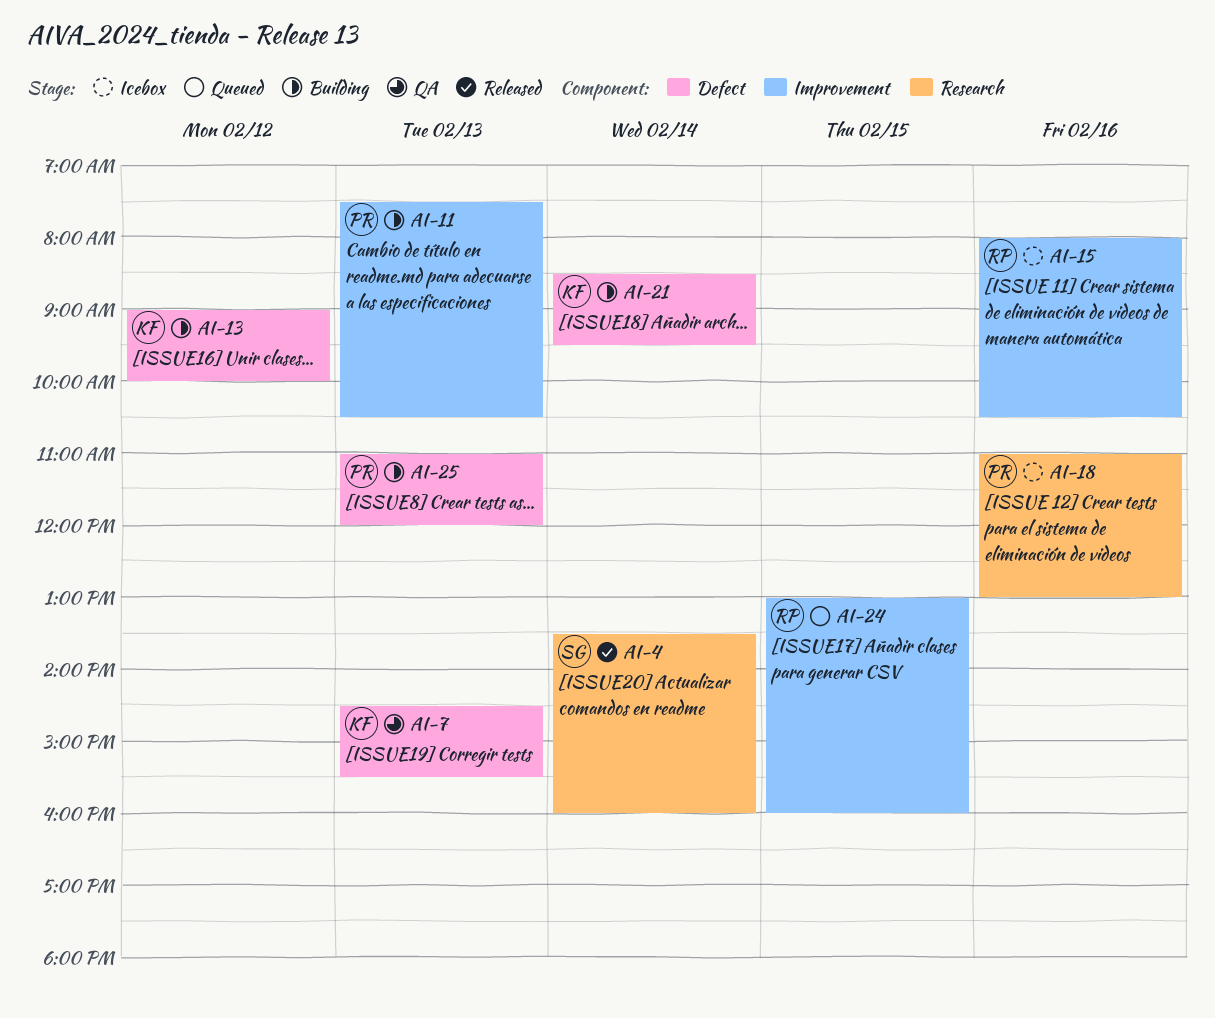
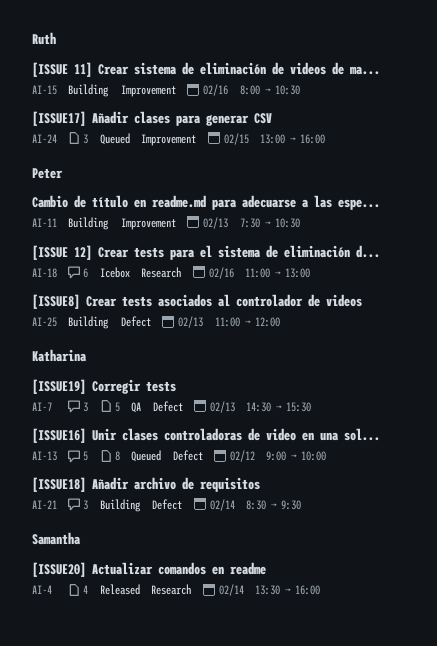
AI-13, status: Building -> Queued
AI-15, status: Icebox -> Building

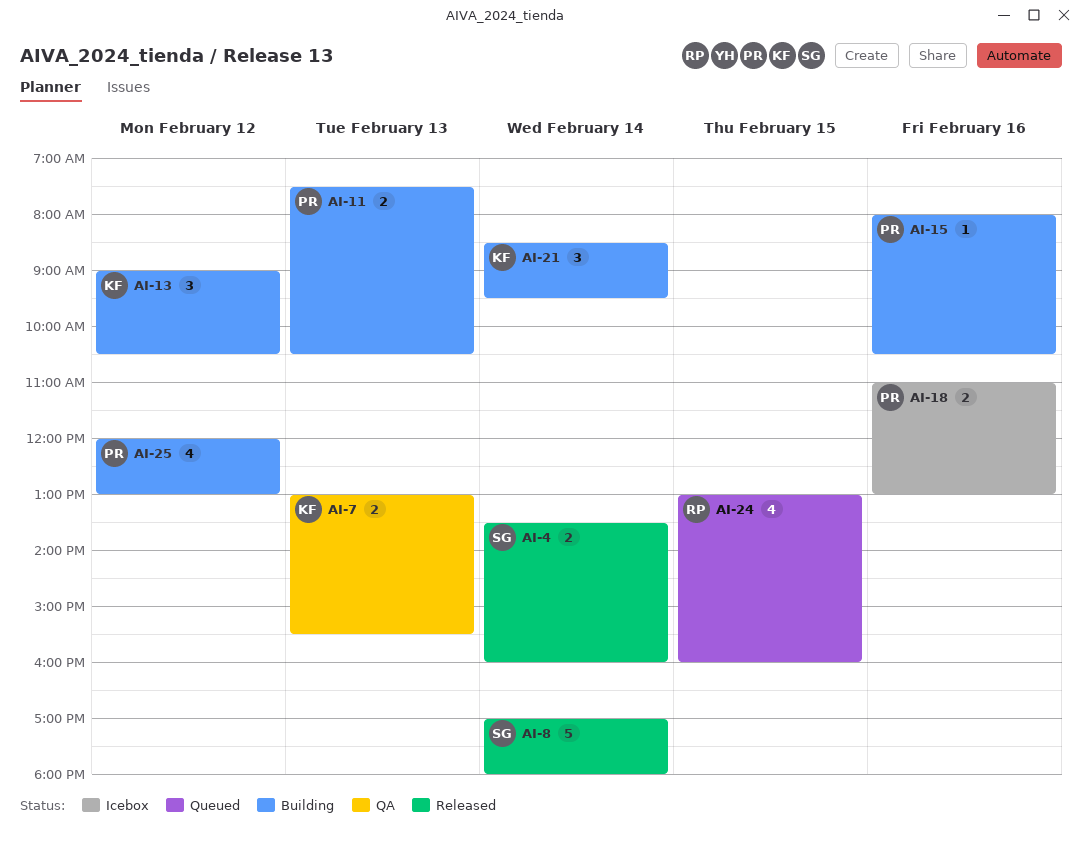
AI-7, begins: 14:30 -> 13:00
AI-8: none -> present
AI-13, status: Queued -> Building
AI-13, ends: 10:00 -> 10:30
AI-15, owner: Ruth -> Peter
AI-25, day: Feb 13 -> Feb 12
AI-25, begins: 11:00 -> 12:00
AI-25, ends: 12:00 -> 13:00

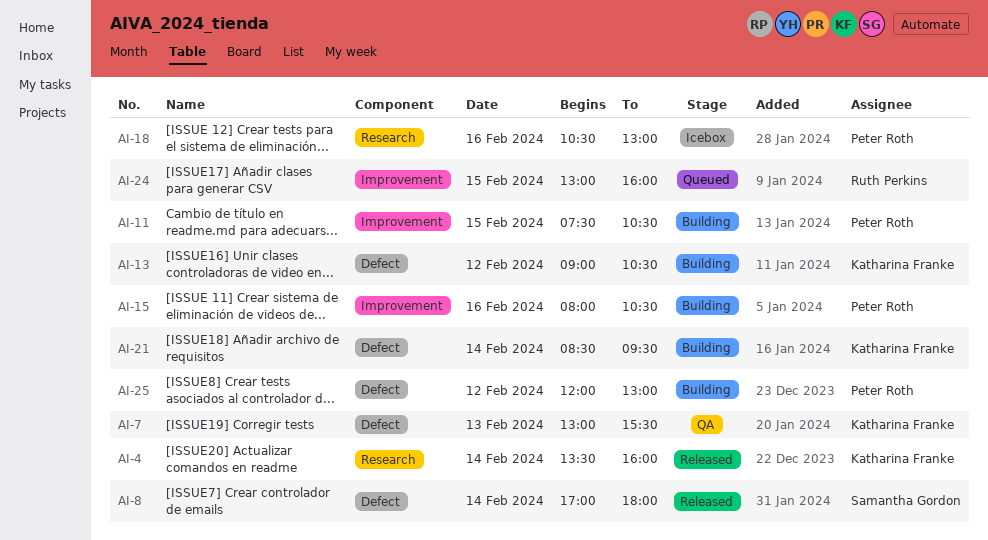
AI-4, owner: Samantha Gordon -> Katharina Franke
AI-11, day: Feb 13 -> Feb 15
AI-18, begins: 11:00 -> 10:30

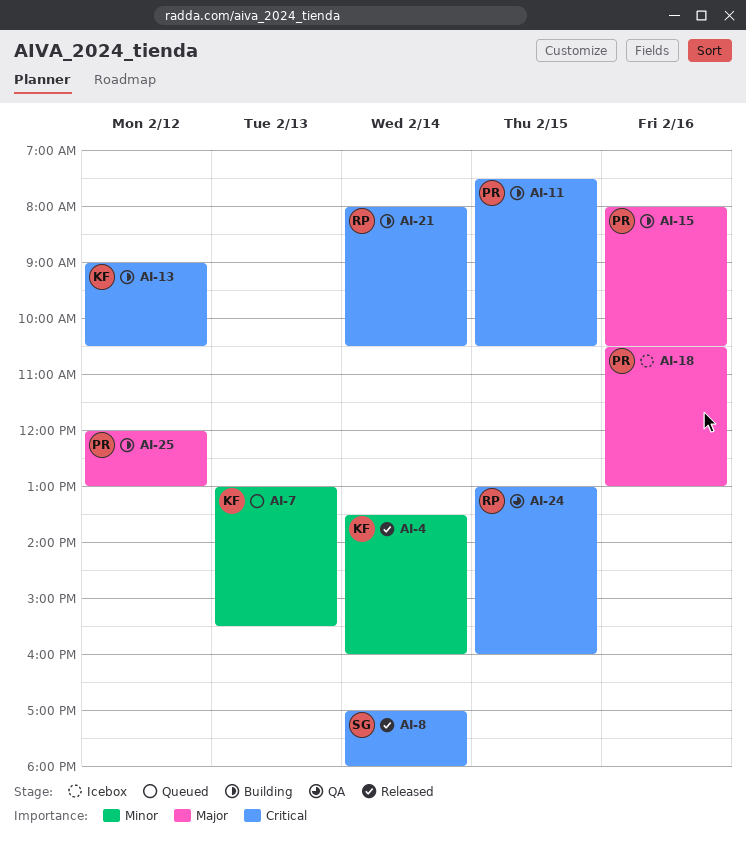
AI-7, status: QA -> Queued
AI-21, owner: Katharina Franke -> Ruth Perkins
AI-21, begins: 08:30 -> 08:00
AI-21, ends: 09:30 -> 10:30
AI-24, status: Queued -> QA

